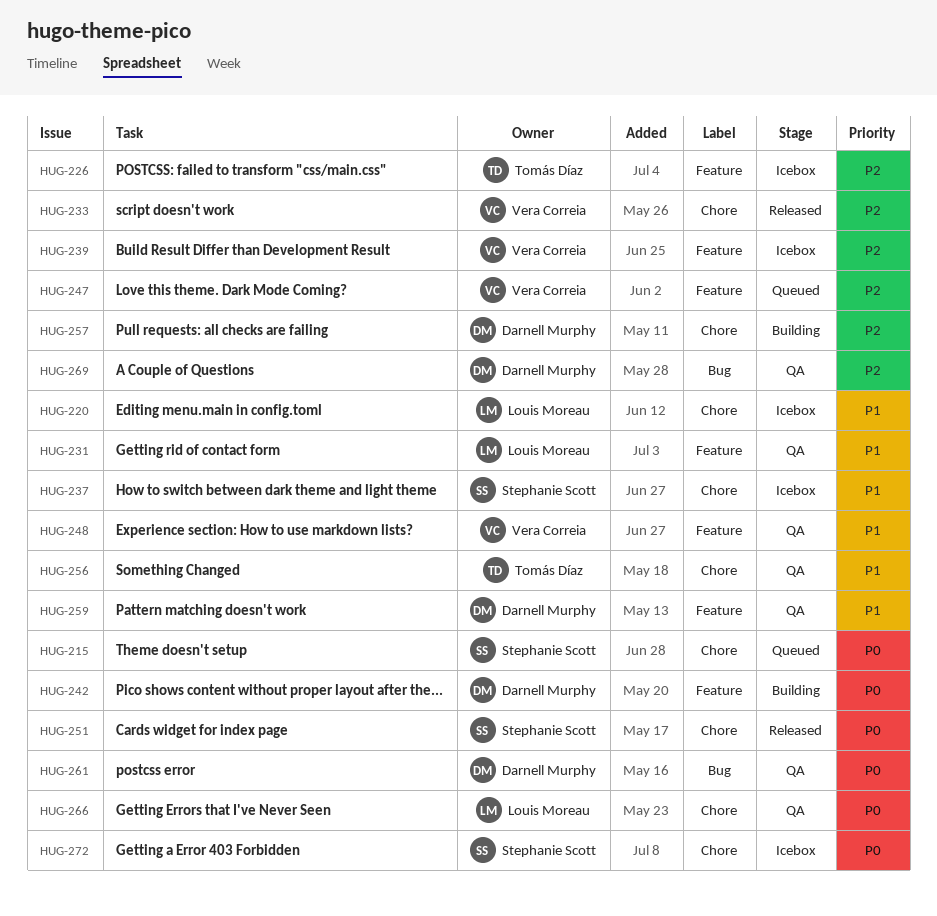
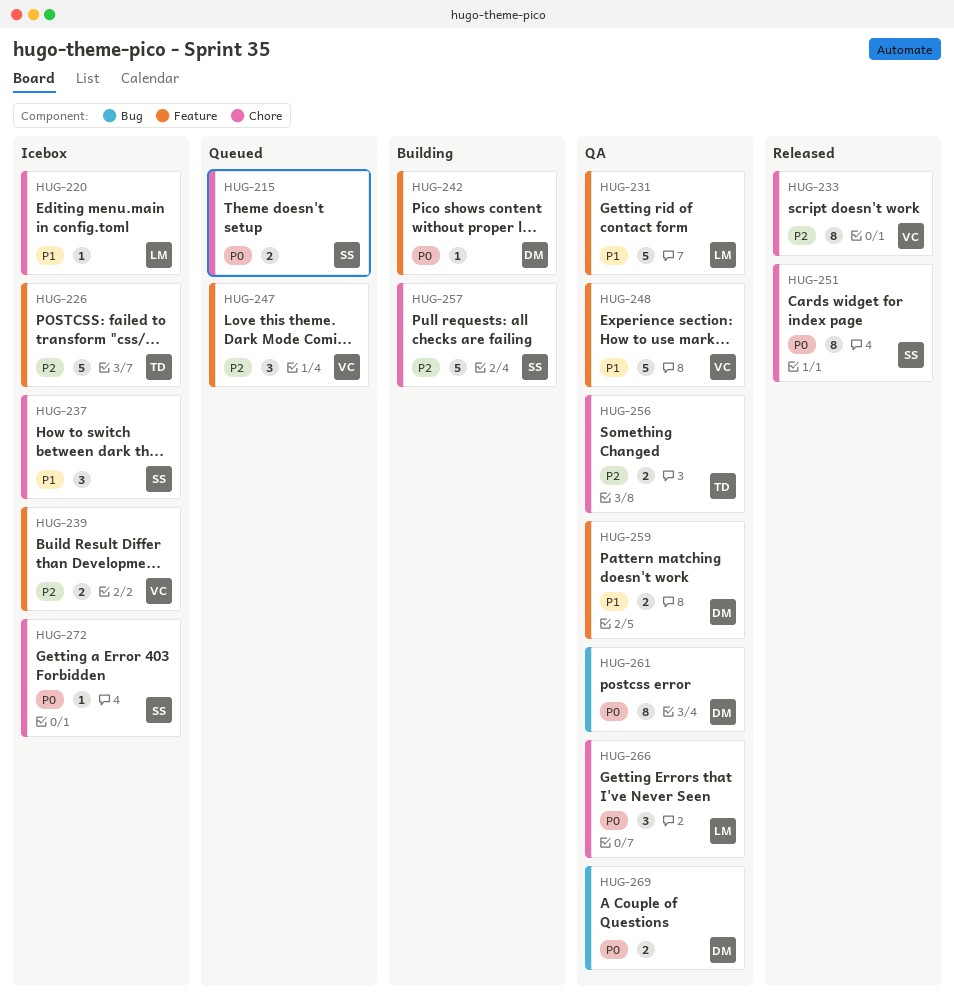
HUG-256, priority: P1 -> P2
HUG-257, owner: Darnell Murphy -> Stephanie Scott
HUG-269, priority: P2 -> P0

